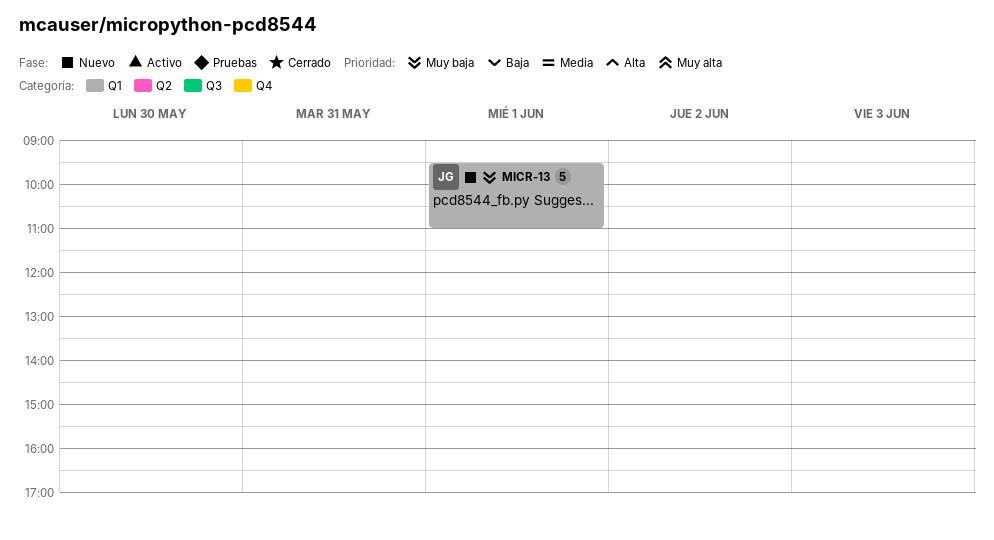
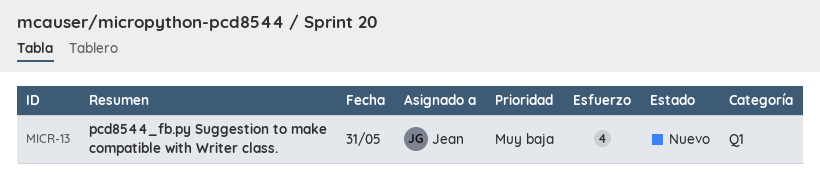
MICR-13, estimate: 5 -> 4
MICR-13, day: Jun 1 -> May 31

